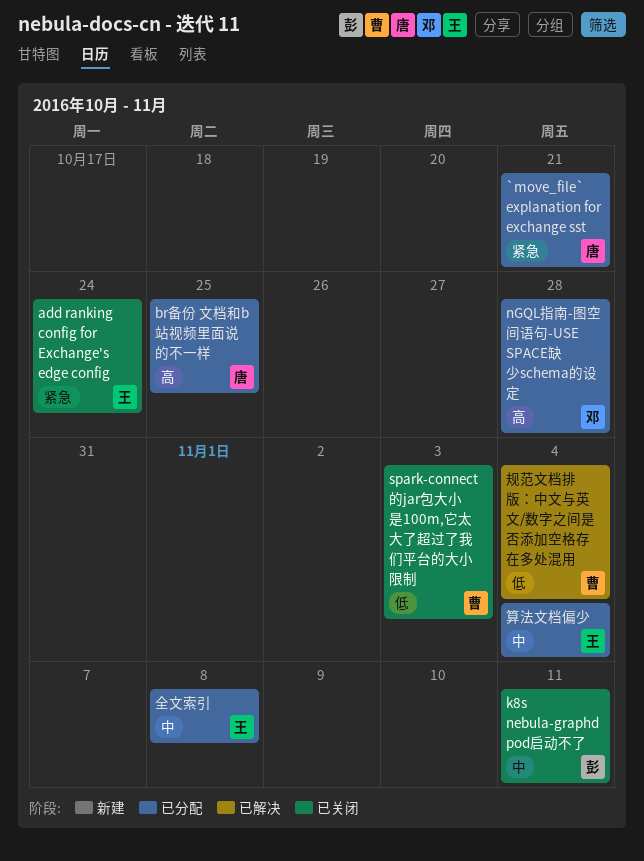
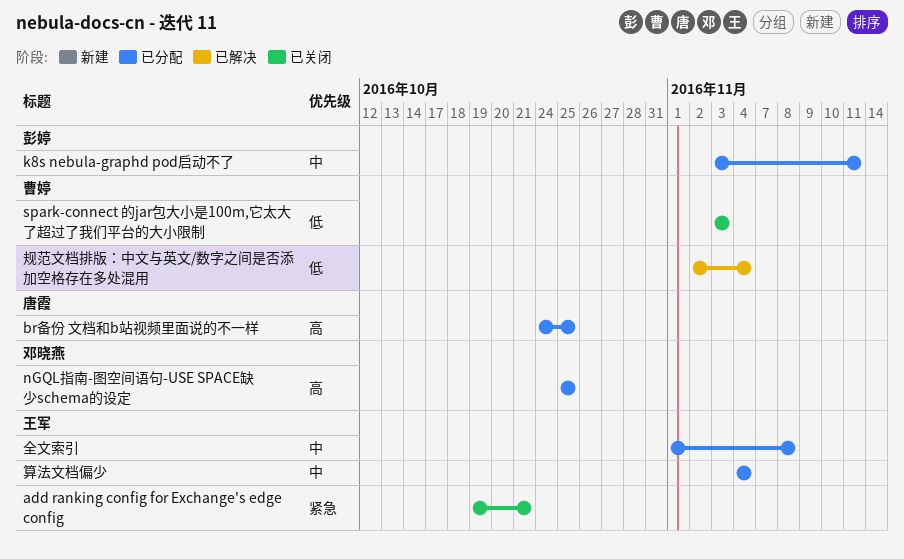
`move_file` explanation for exchange sst: present -> none
add ranking config for Exchange's edge config, due: Oct 24 -> Oct 21
k8s nebula-graphd pod启动不了, status: 已关闭 -> 已分配
nGQL指南-图空间语句-USE SPACE缺少schema的设定, due: Oct 28 -> Oct 25

